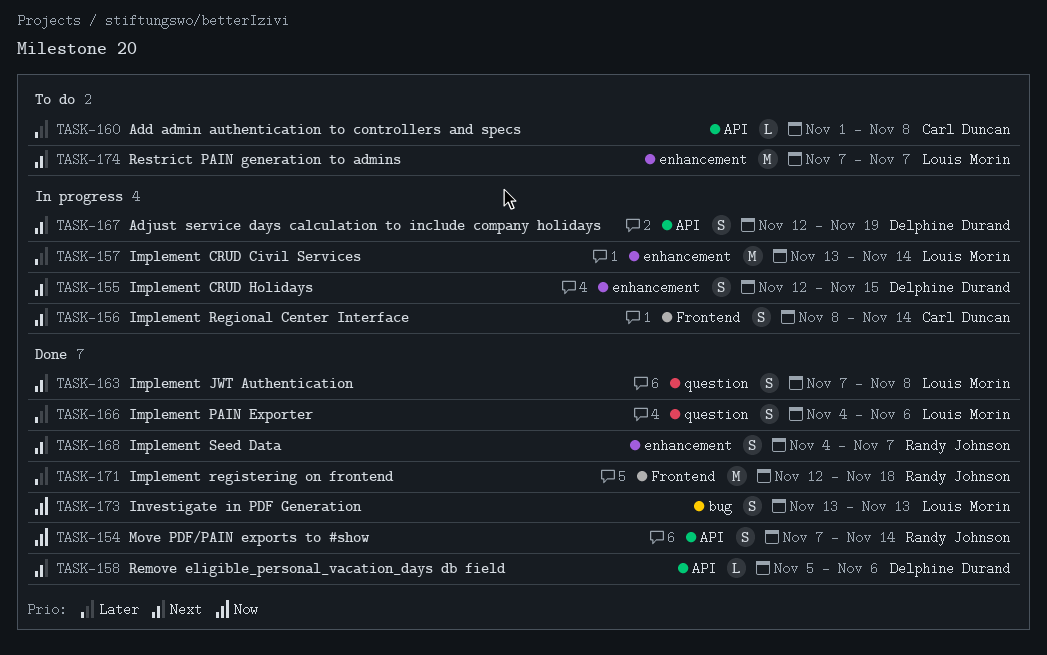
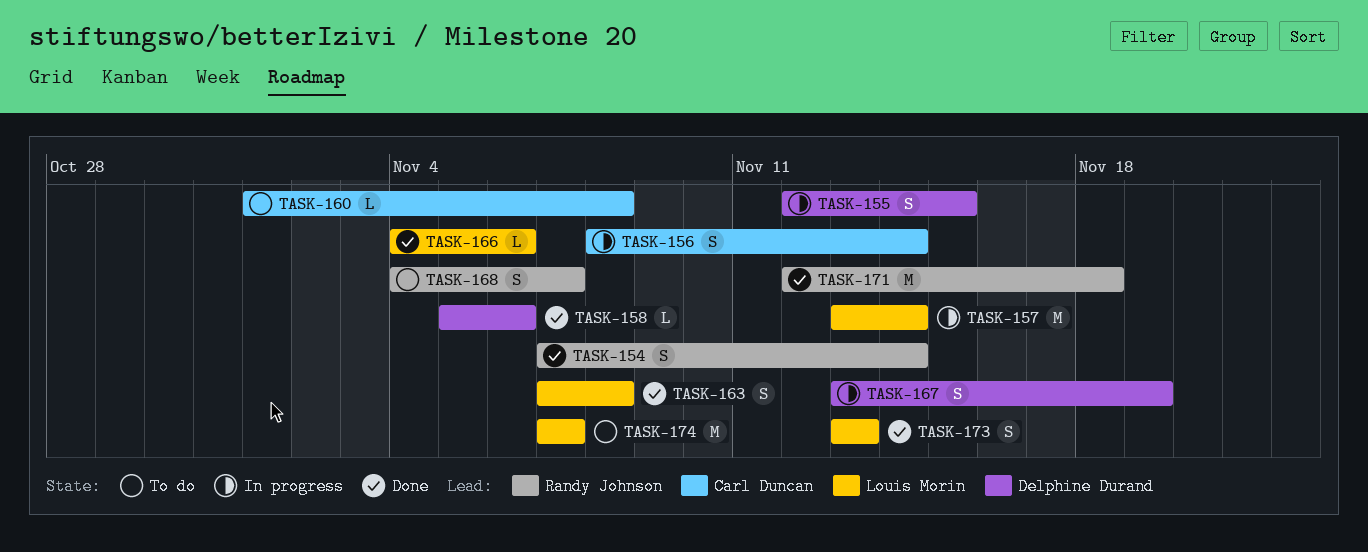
TASK-166, estimate: S -> L
TASK-167, start: Nov 12 -> Nov 13
TASK-168, status: Done -> To do

